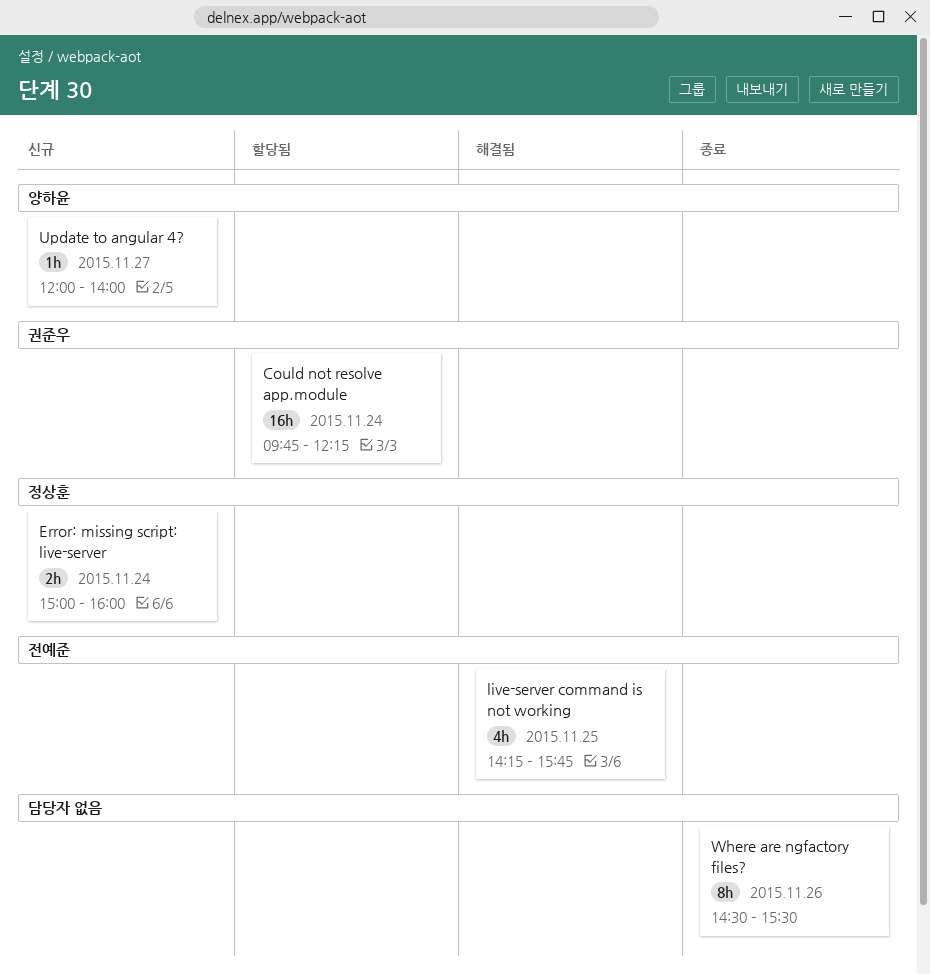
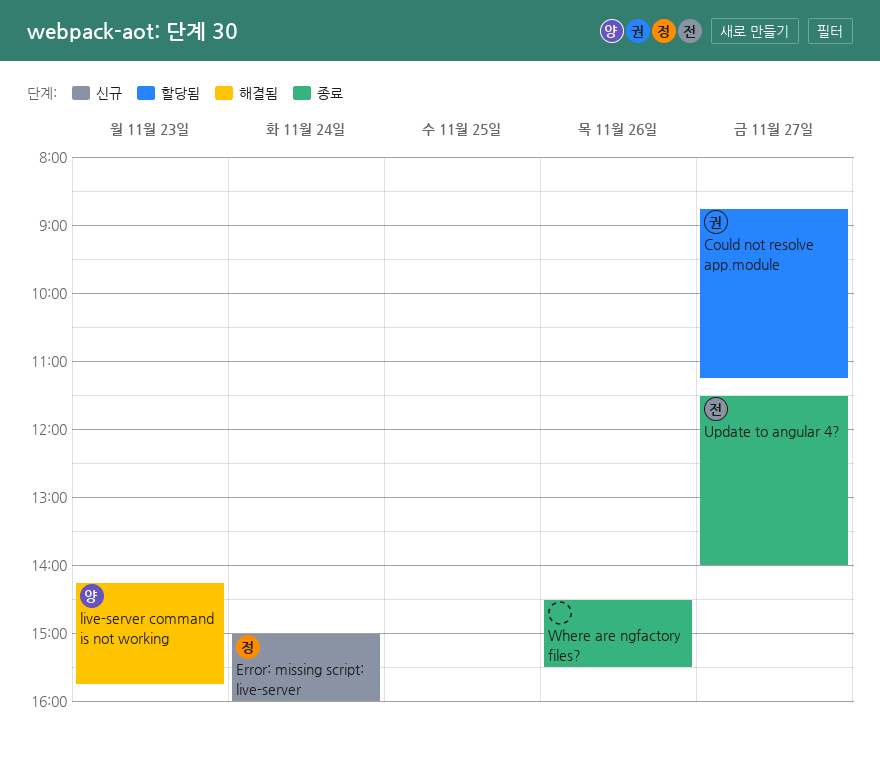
Could not resolve app.module, day: Nov 24 -> Nov 27
Could not resolve app.module, begins: 09:45 -> 08:45
Could not resolve app.module, ends: 12:15 -> 11:15
live-server command is not working, owner: 전예준 -> 양하윤
live-server command is not working, day: Nov 25 -> Nov 23
Update to angular 4?, status: 신규 -> 종료
Update to angular 4?, owner: 양하윤 -> 전예준
Update to angular 4?, begins: 12:00 -> 11:30

